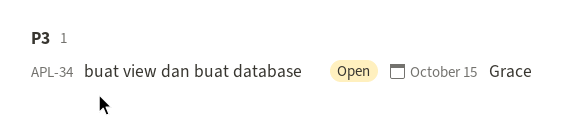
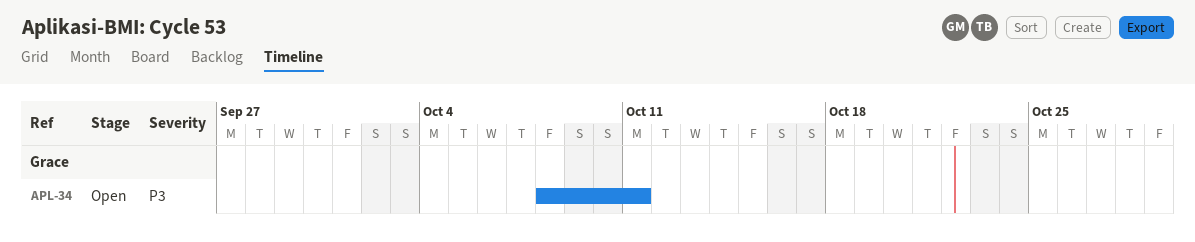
APL-34, due: Oct 15 -> Oct 11

